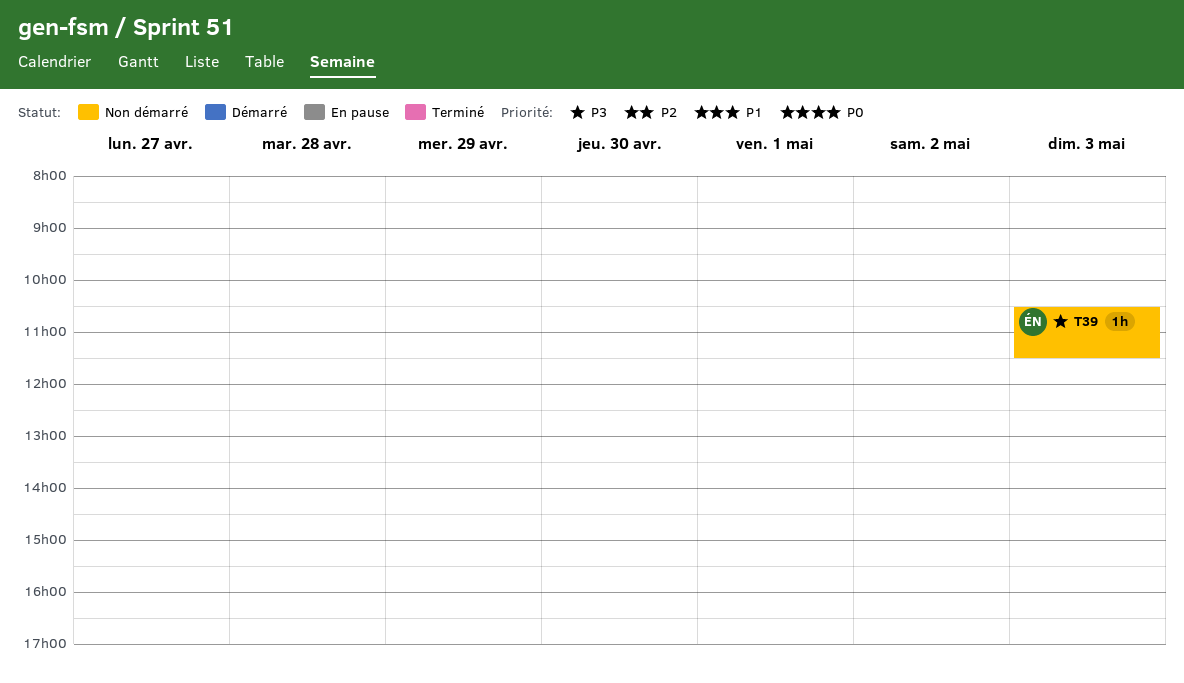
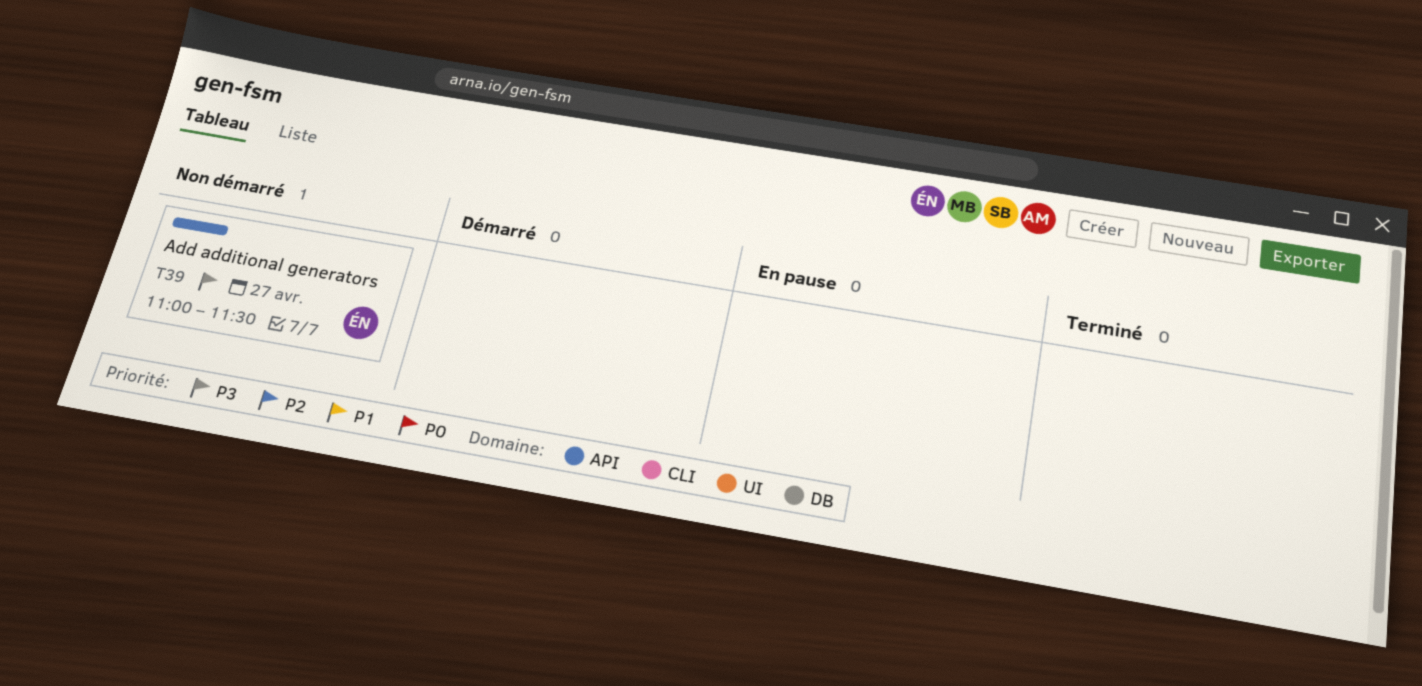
T39, day: May 3 -> Apr 27
T39, begins: 10:30 -> 11:00

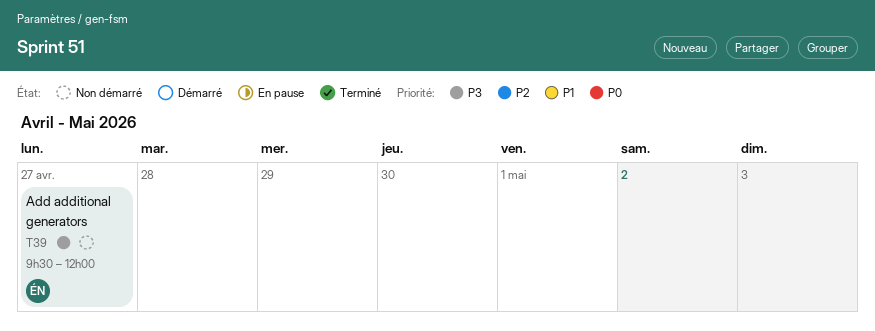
T39, begins: 11:00 -> 09:30
T39, ends: 11:30 -> 12:00

